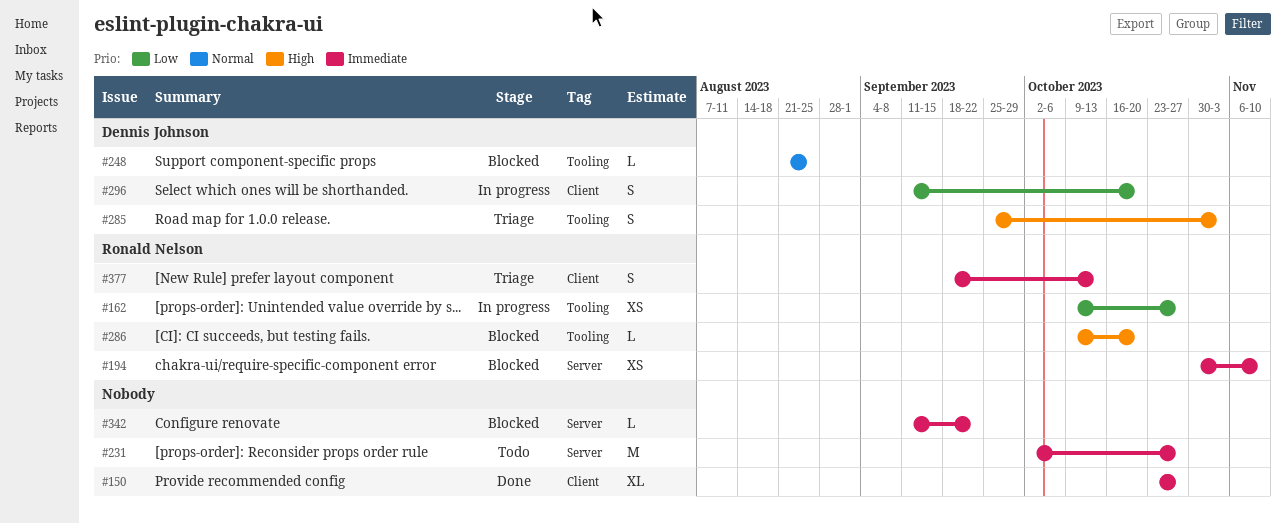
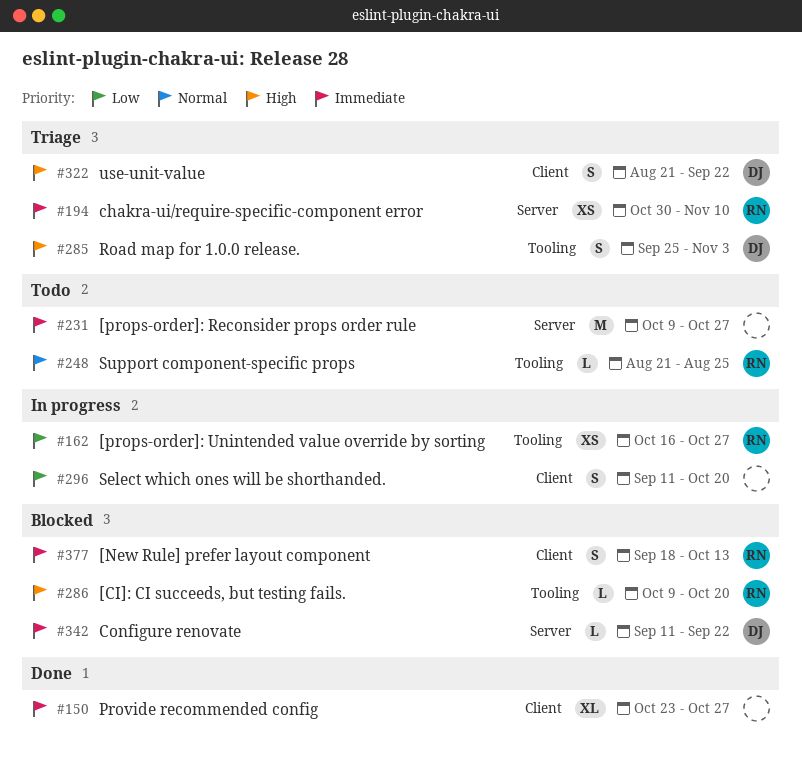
#162, start: Oct 9 -> Oct 16
#194, status: Blocked -> Triage
#231, start: Oct 2 -> Oct 9
#248, status: Blocked -> Todo
#248, owner: Dennis Johnson -> Ronald Nelson
#296, owner: Dennis Johnson -> none
#322: none -> present
#342, owner: none -> Dennis Johnson
#377, status: Triage -> Blocked

